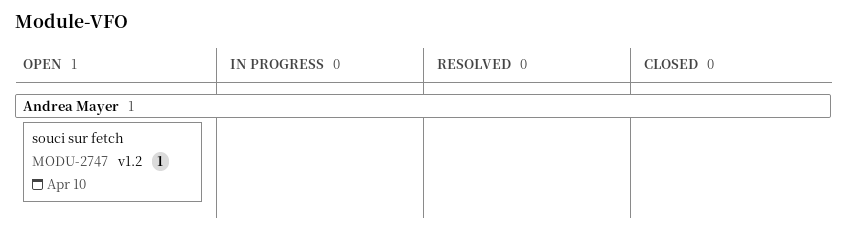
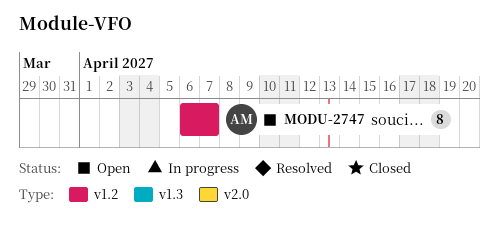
MODU-2747, estimate: 1 -> 8
MODU-2747, due: Apr 10 -> Apr 7

